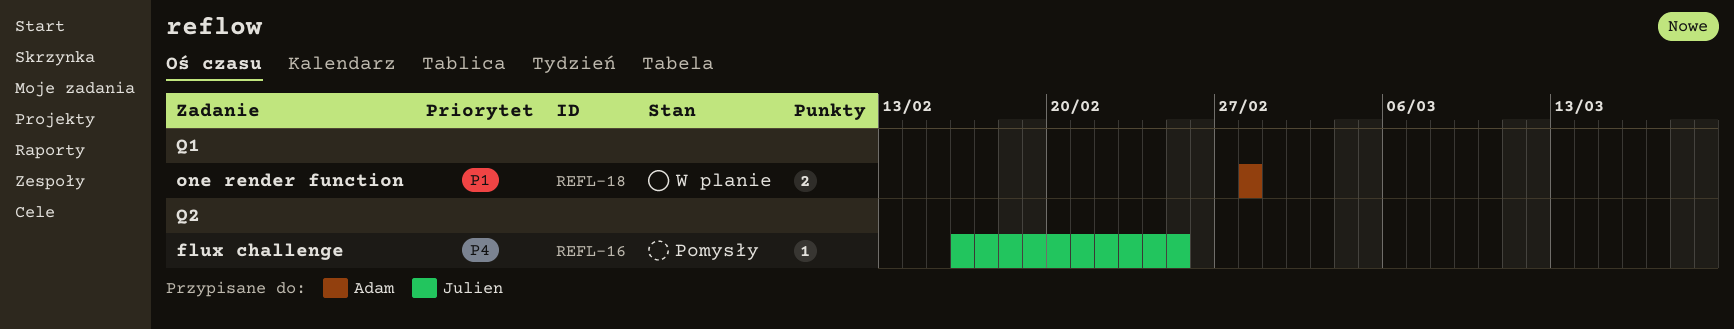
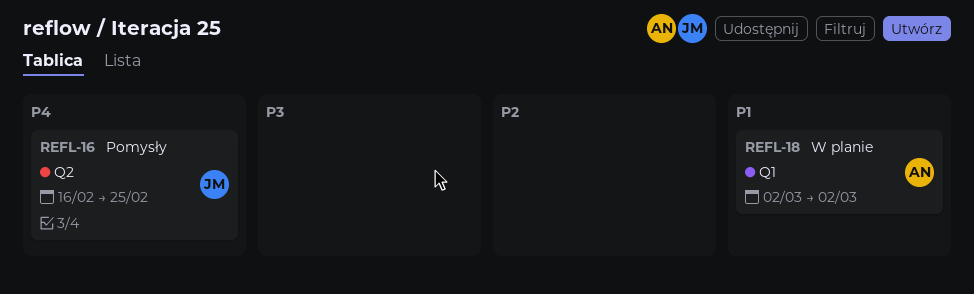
REFL-18, start: Feb 28 -> Mar 2
REFL-18, due: Feb 28 -> Mar 2

